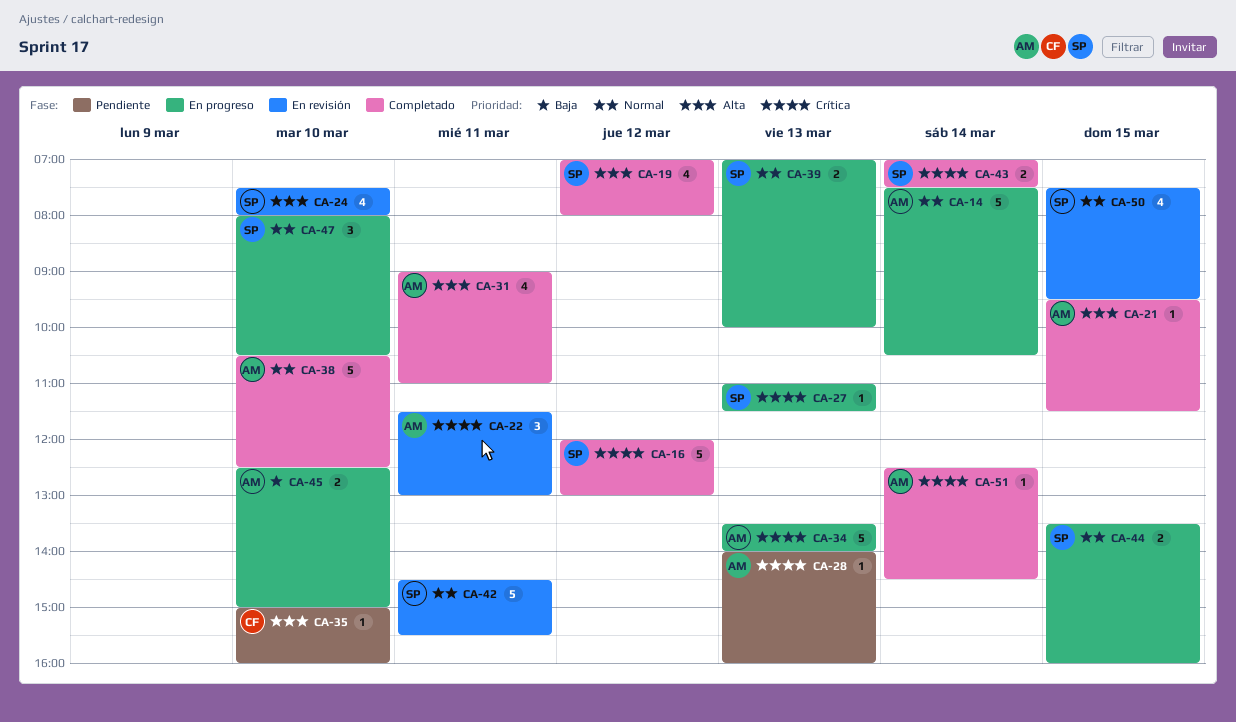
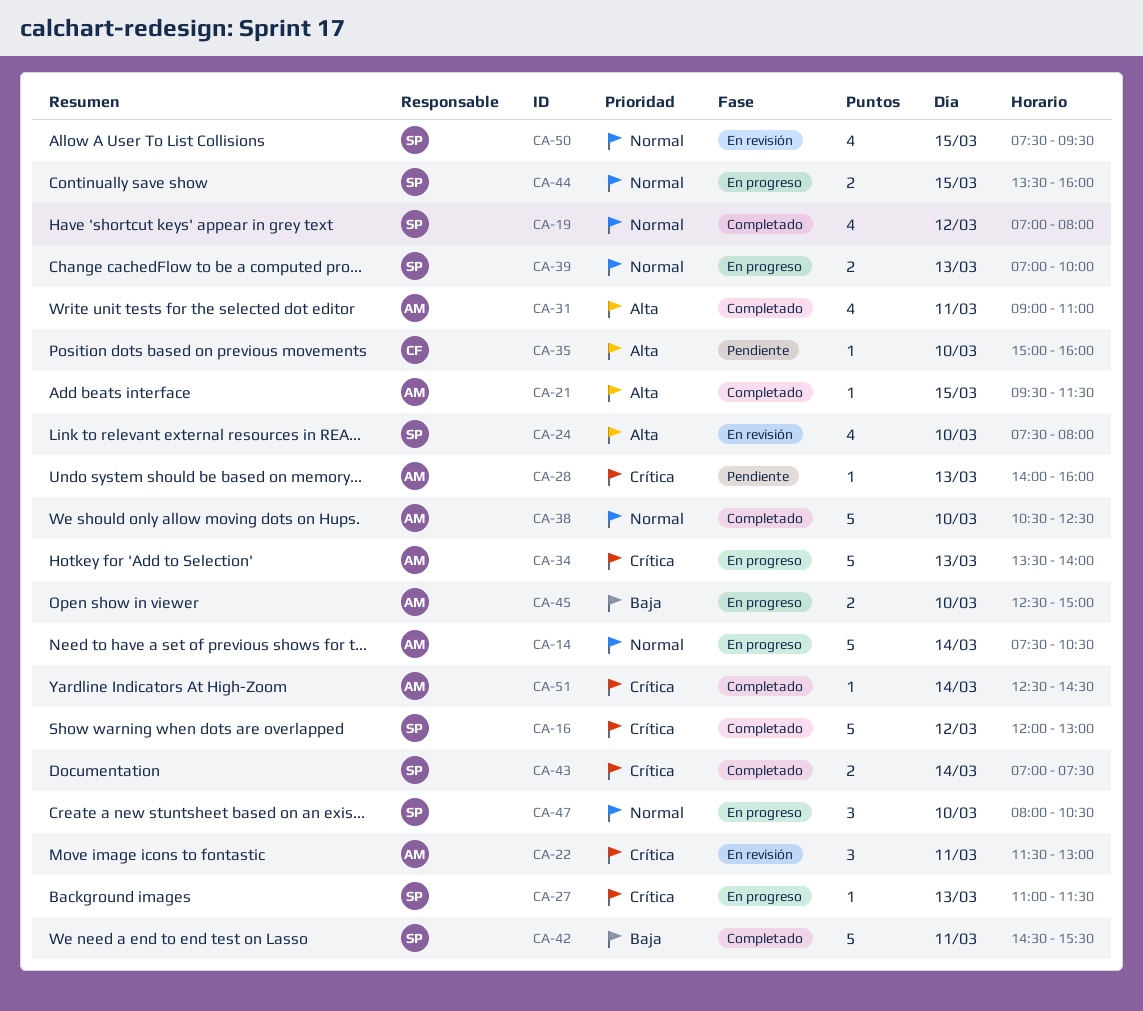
CA-19, priority: Alta -> Normal
CA-42, status: En revisión -> Completado
CA-42, priority: Normal -> Baja

